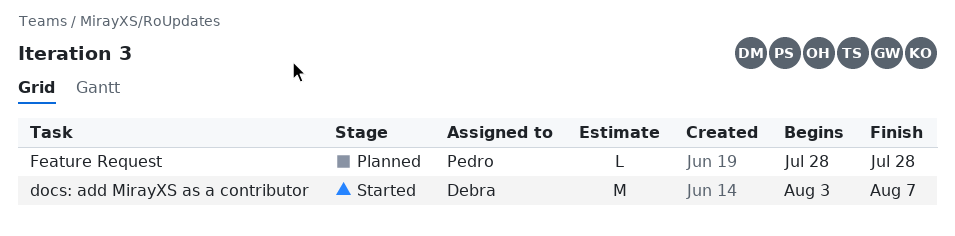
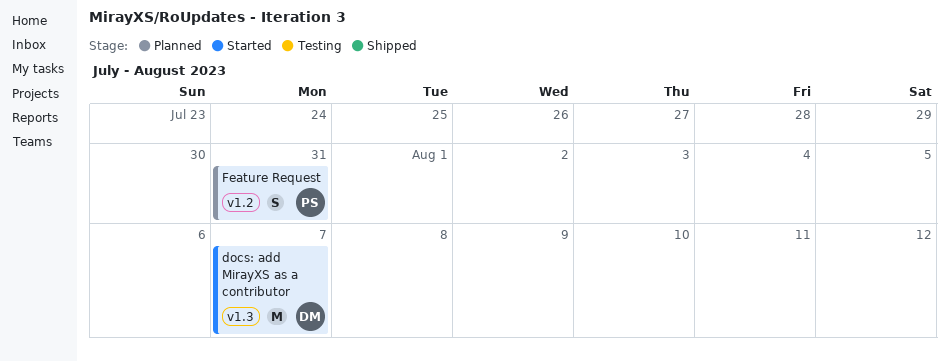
Feature Request, estimate: L -> S
Feature Request, due: Jul 28 -> Jul 31

